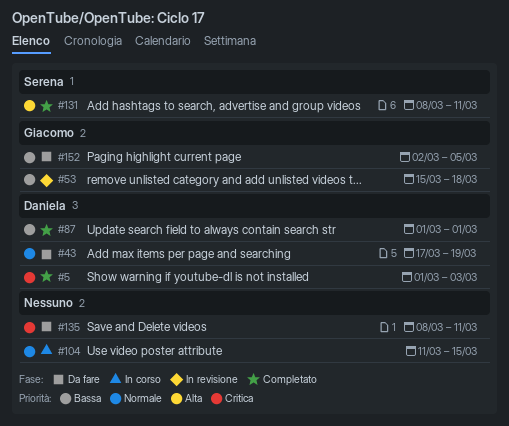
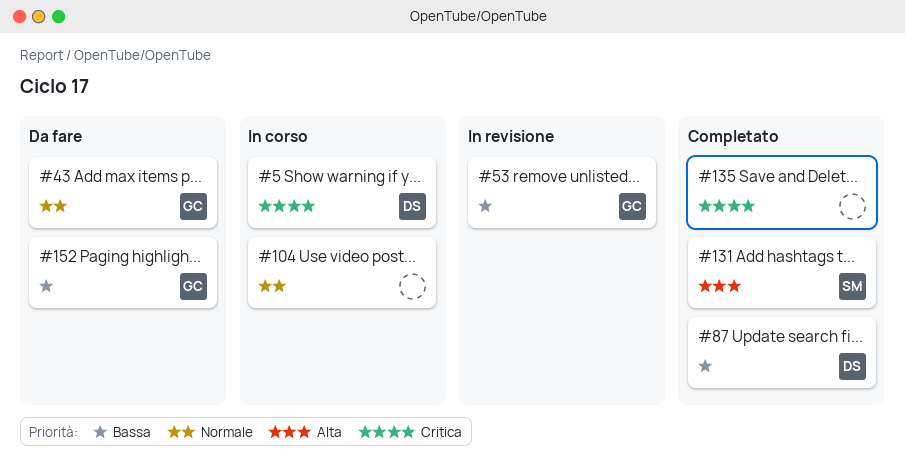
#5, status: Completato -> In corso
#43, owner: Daniela -> Giacomo
#135, status: Da fare -> Completato

